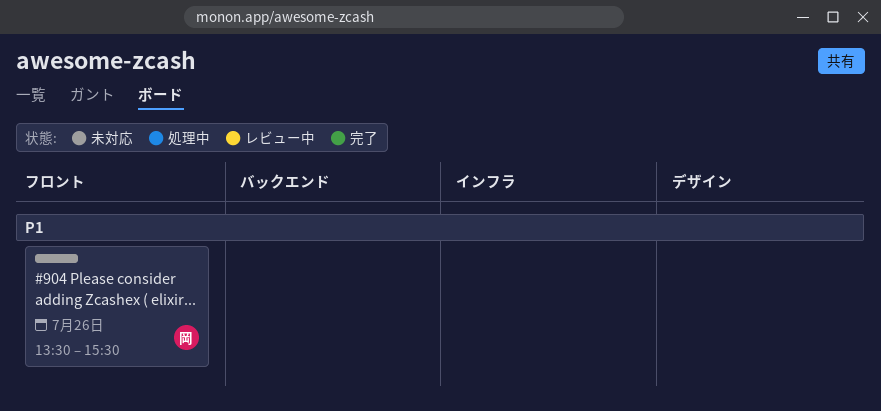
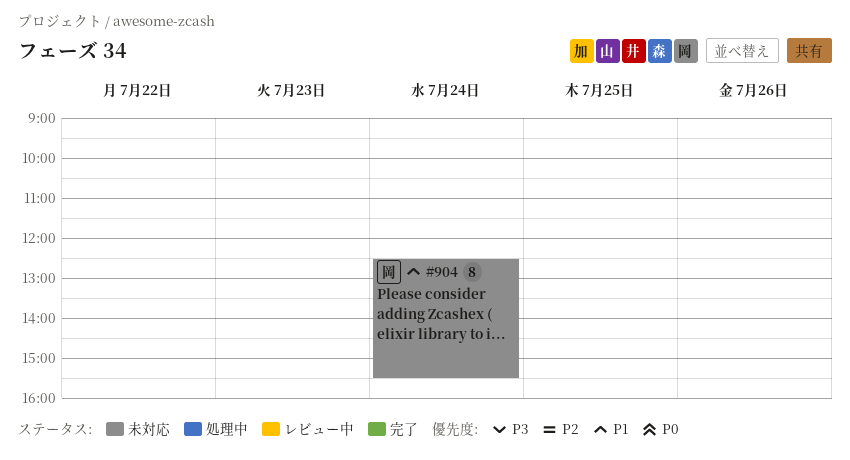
#904, day: Jul 26 -> Jul 24
#904, begins: 13:30 -> 12:30

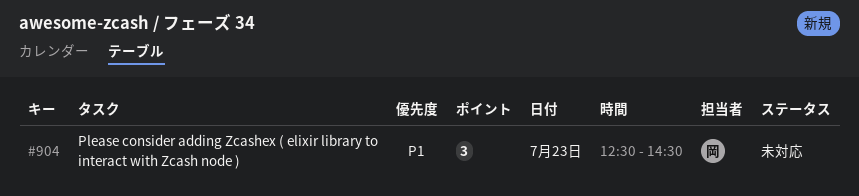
#904, estimate: 8 -> 3
#904, day: Jul 24 -> Jul 23
#904, ends: 15:30 -> 14:30

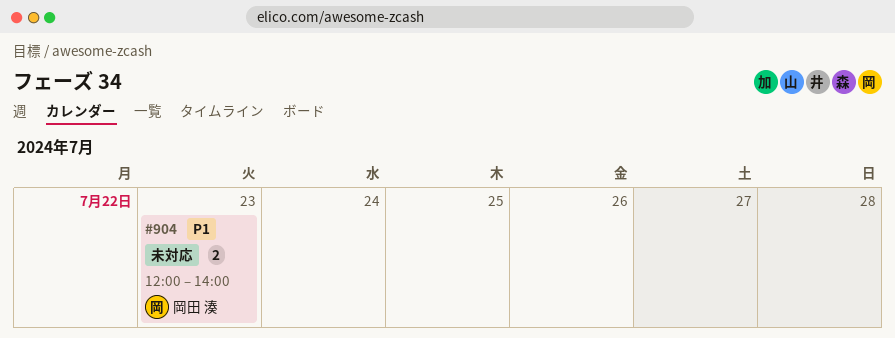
#904, estimate: 3 -> 2
#904, begins: 12:30 -> 12:00
#904, ends: 14:30 -> 14:00

